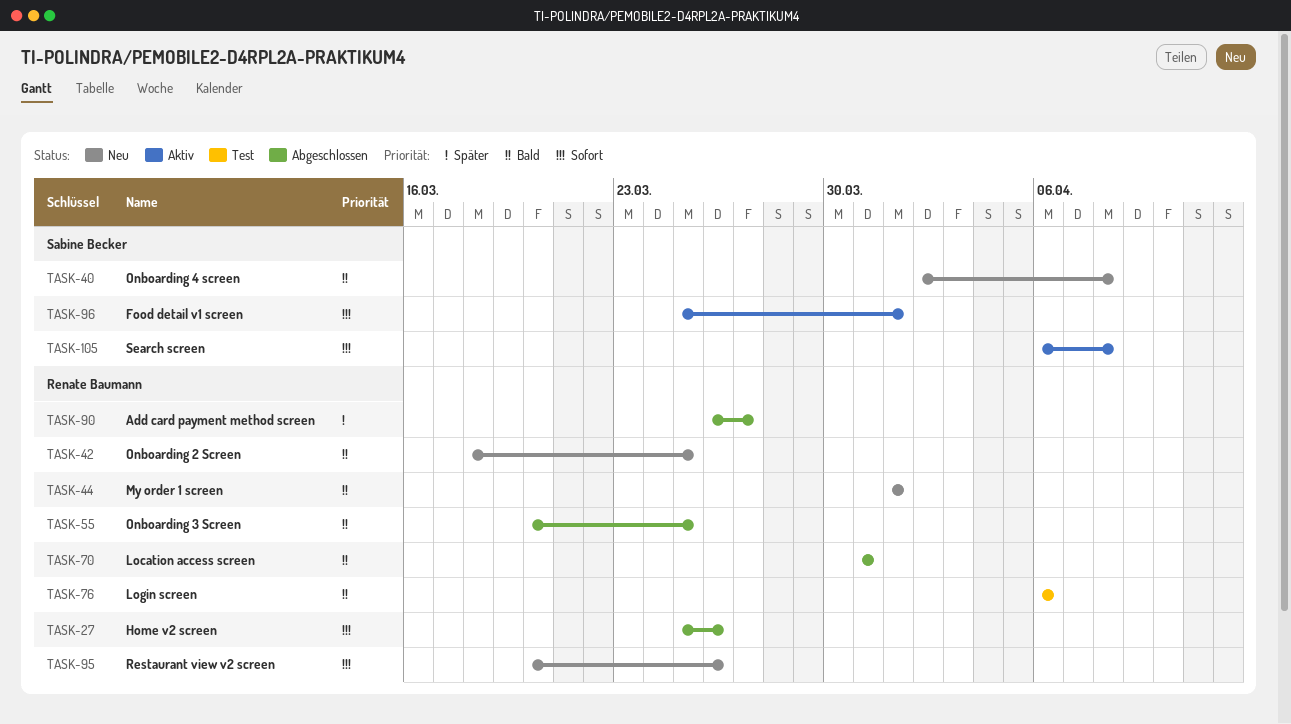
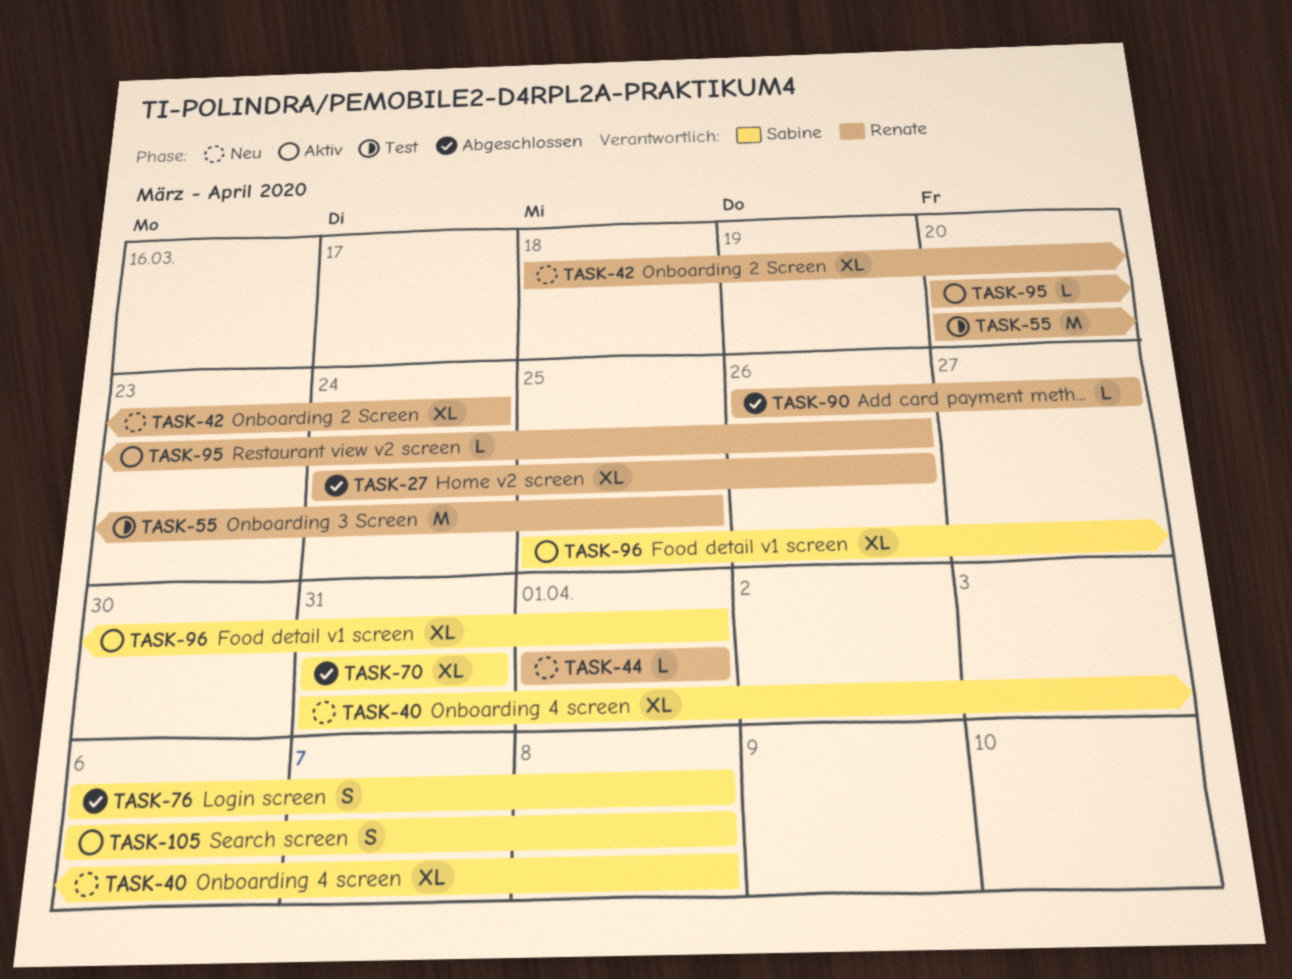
TASK-27, start: Mar 25 -> Mar 24
TASK-40, start: Apr 2 -> Mar 31
TASK-42, due: Mar 25 -> Mar 24
TASK-55, status: Abgeschlossen -> Test
TASK-70, owner: Renate Baumann -> Sabine Becker
TASK-76, status: Test -> Abgeschlossen
TASK-76, owner: Renate Baumann -> Sabine Becker
TASK-76, due: Apr 6 -> Apr 8
TASK-95, status: Neu -> Aktiv

